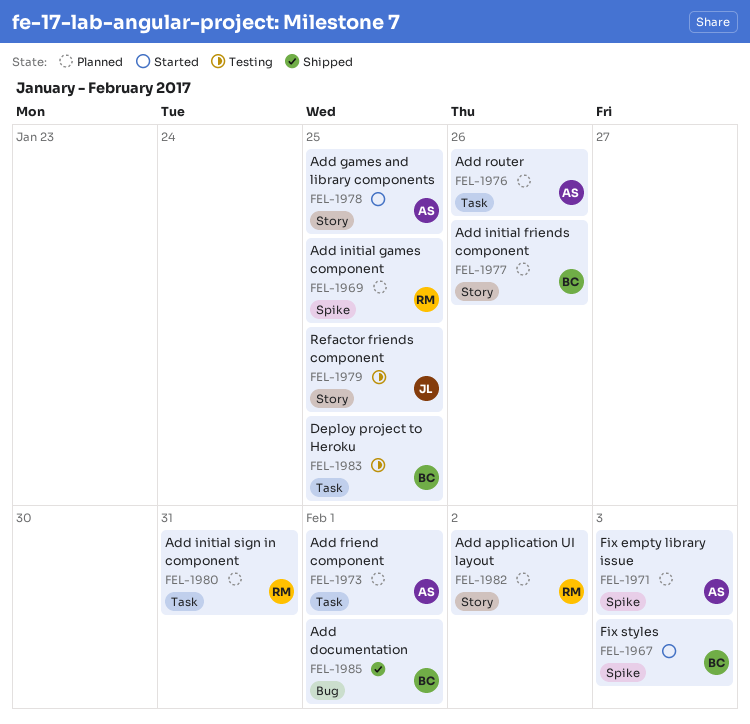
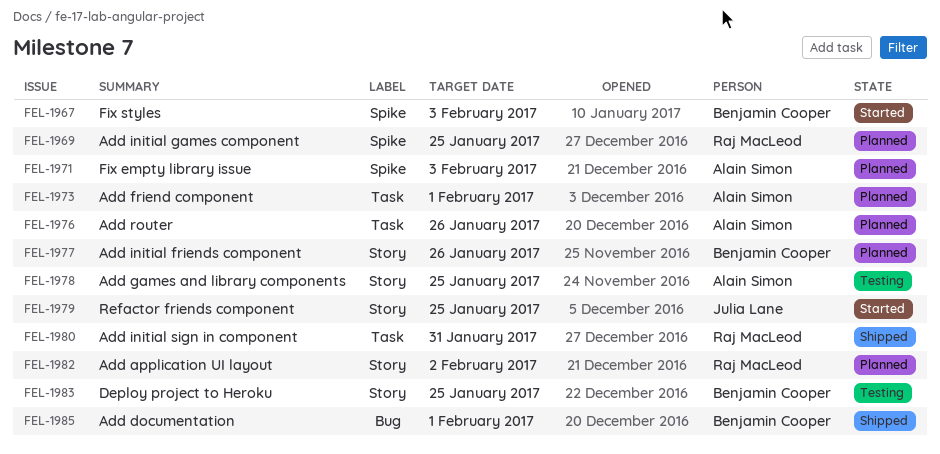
FEL-1978, status: Started -> Testing
FEL-1979, status: Testing -> Started
FEL-1980, status: Planned -> Shipped
FEL-1983, label: Task -> Story

